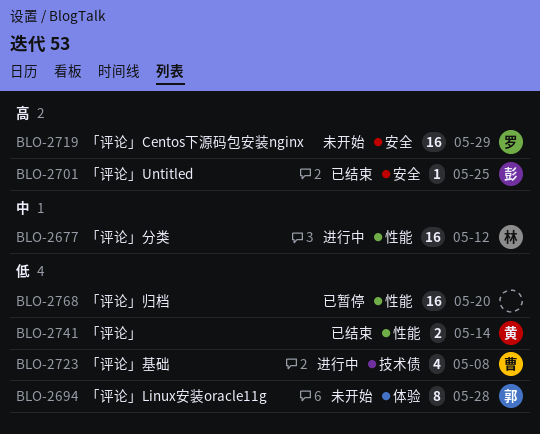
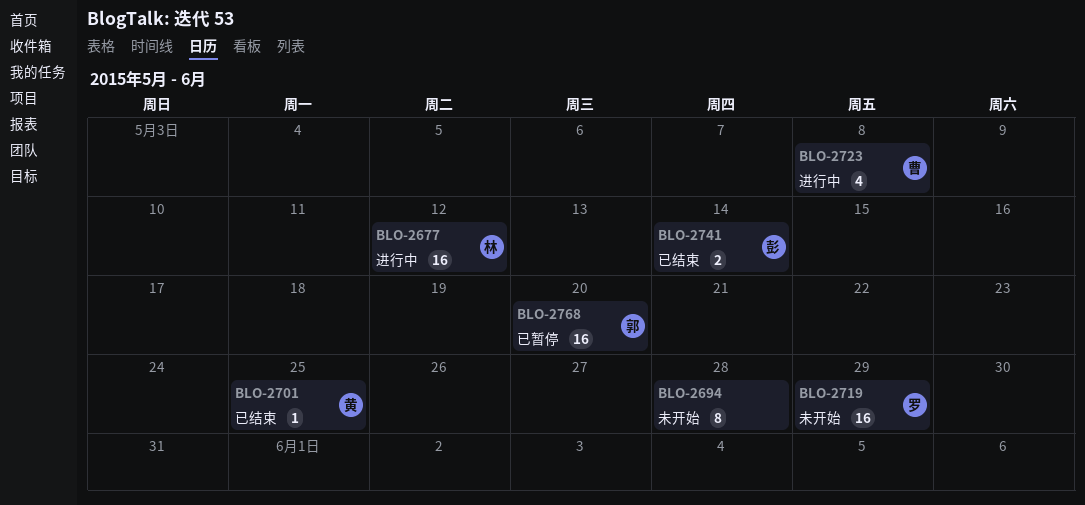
BLO-2694, owner: 郭 -> none
BLO-2701, owner: 彭 -> 黄
BLO-2741, owner: 黄 -> 彭
BLO-2768, owner: none -> 郭

